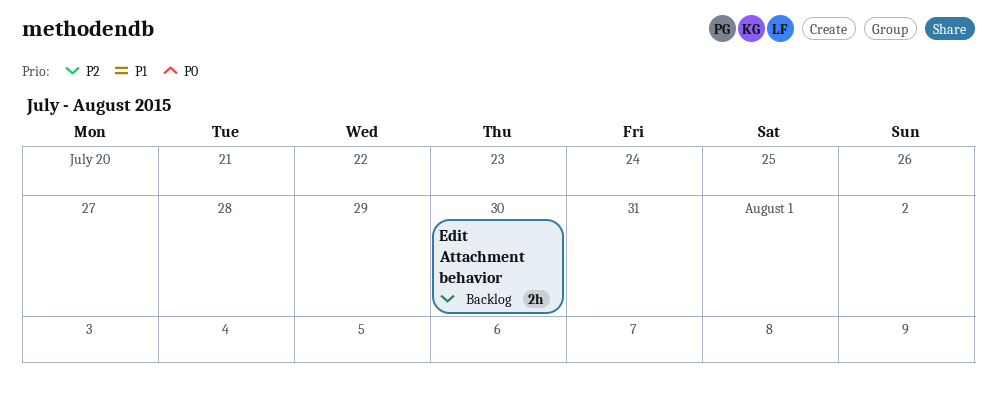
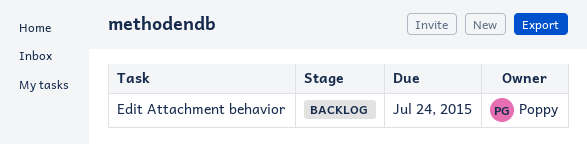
Edit Attachment behavior, due: Jul 30 -> Jul 24

